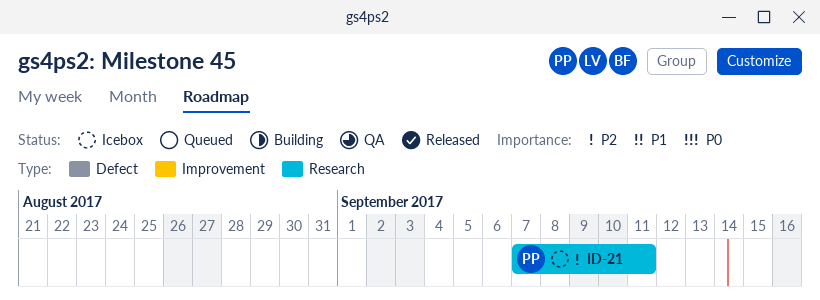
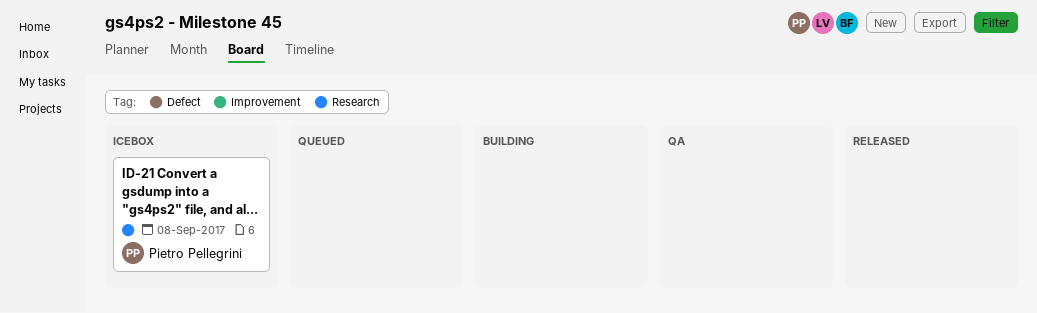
ID-21, due: Sep 11 -> Sep 8

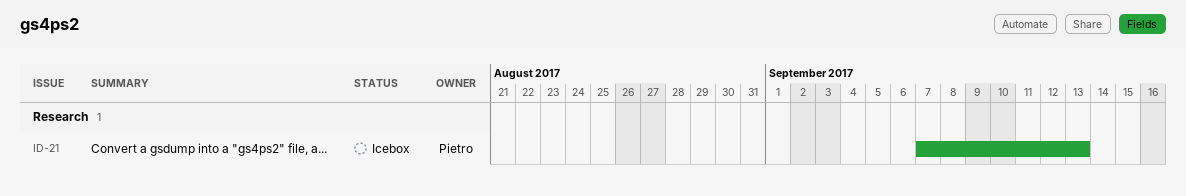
ID-21, due: Sep 8 -> Sep 13

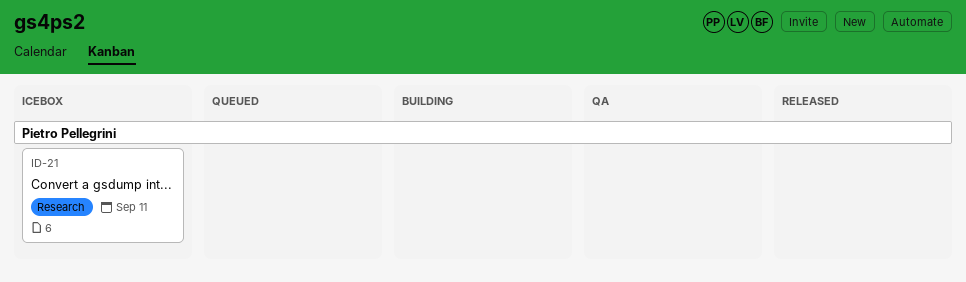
ID-21, due: Sep 13 -> Sep 11

